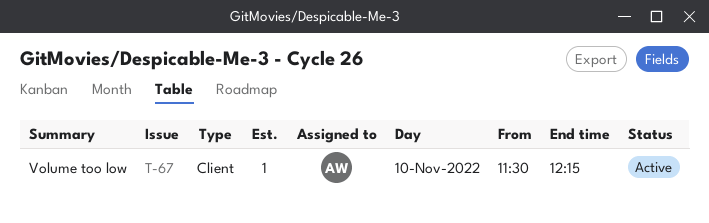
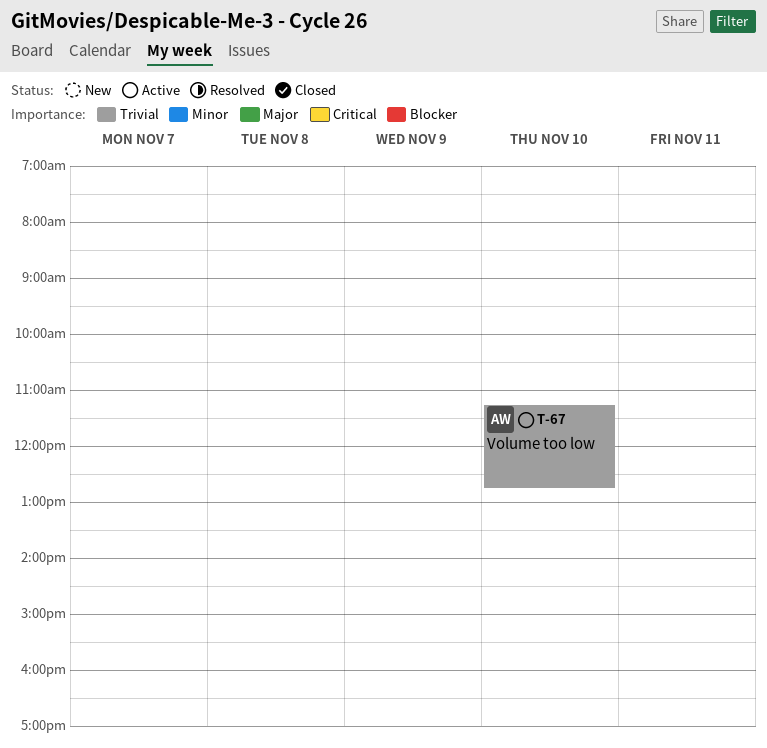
T-67, begins: 11:30 -> 11:15
T-67, ends: 12:15 -> 12:45

